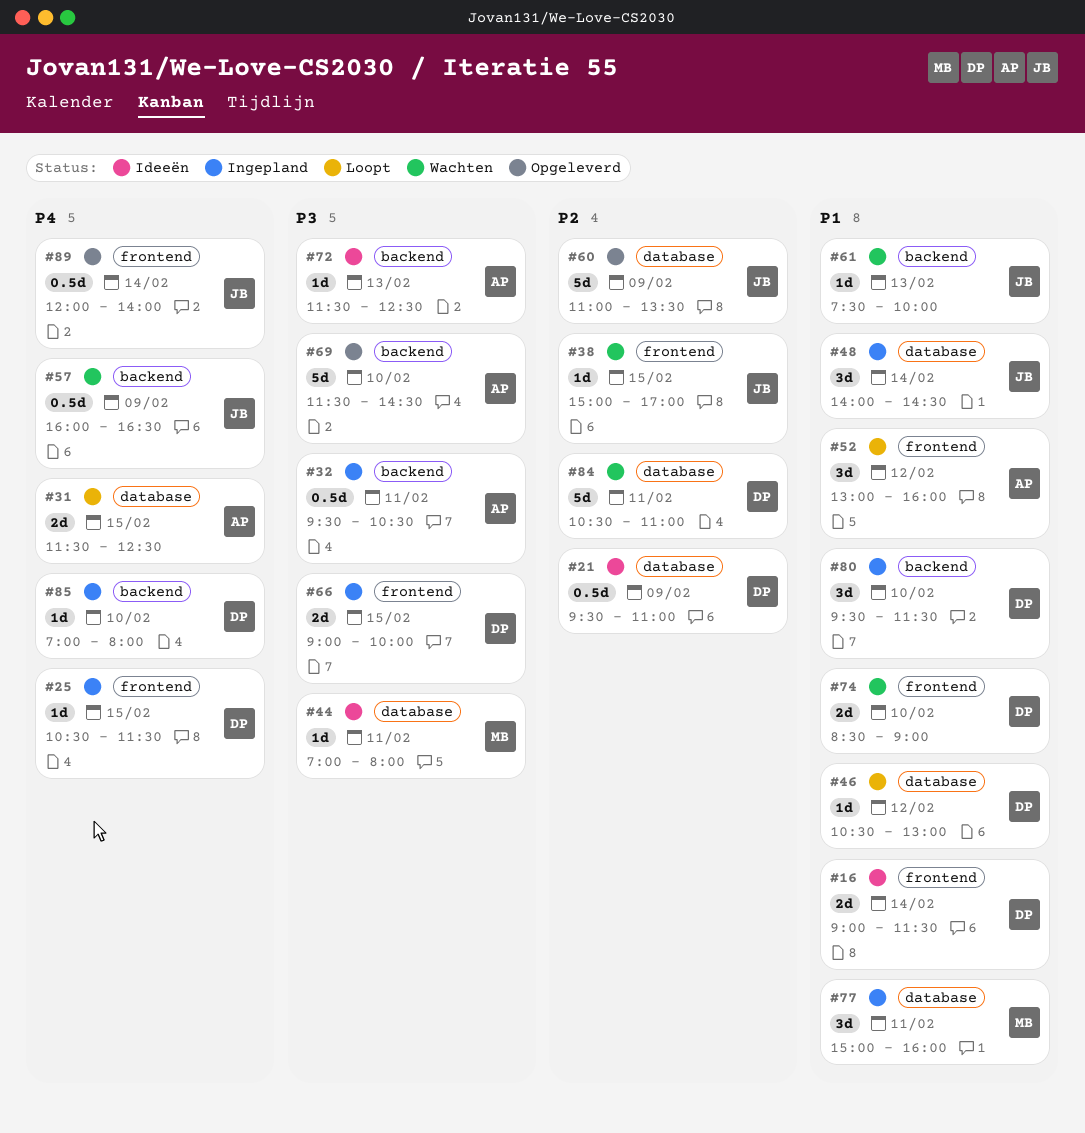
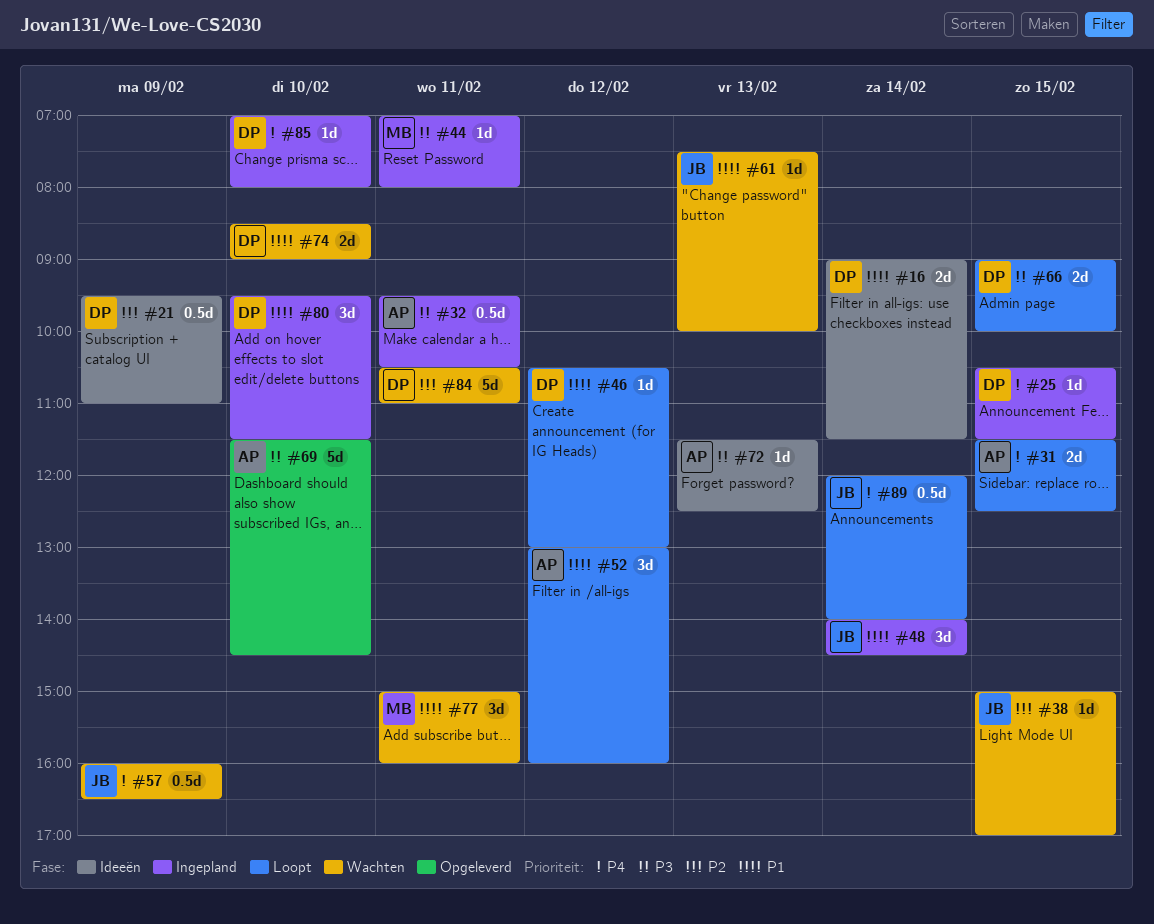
#44, status: Ideeën -> Ingepland
#60: present -> none
#66, status: Ingepland -> Loopt
#77, status: Ingepland -> Wachten
#89, status: Opgeleverd -> Loopt

